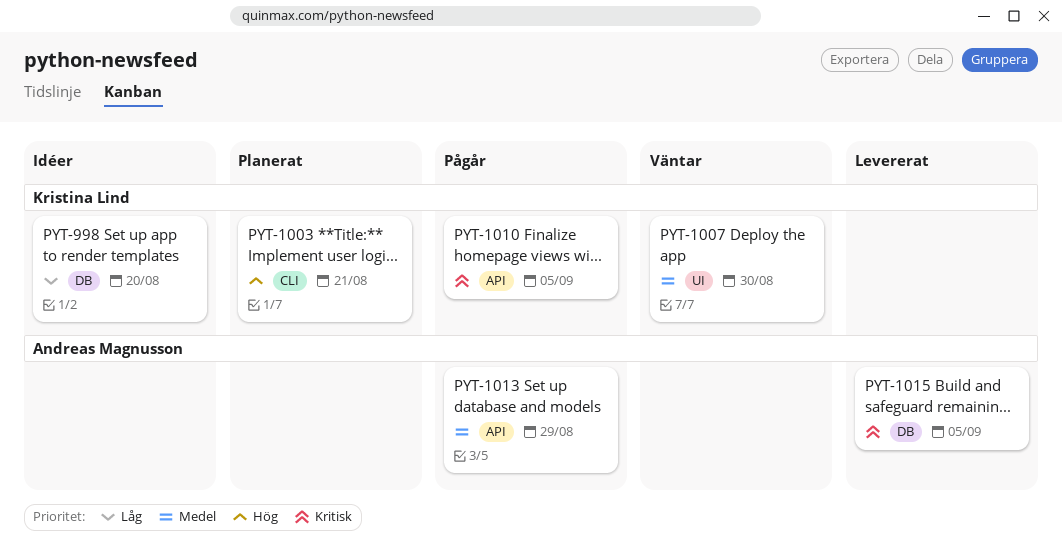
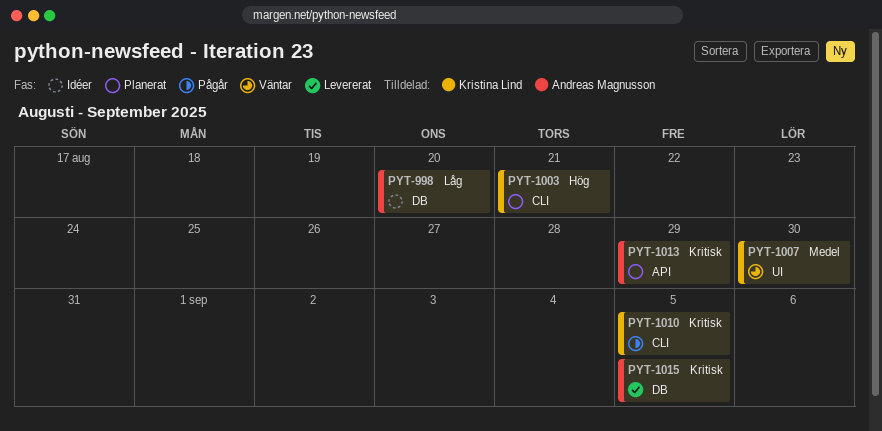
PYT-998, owner: Kristina Lind -> Andreas Magnusson
PYT-1010, label: API -> CLI
PYT-1013, status: Pågår -> Planerat
PYT-1013, priority: Medel -> Kritisk

